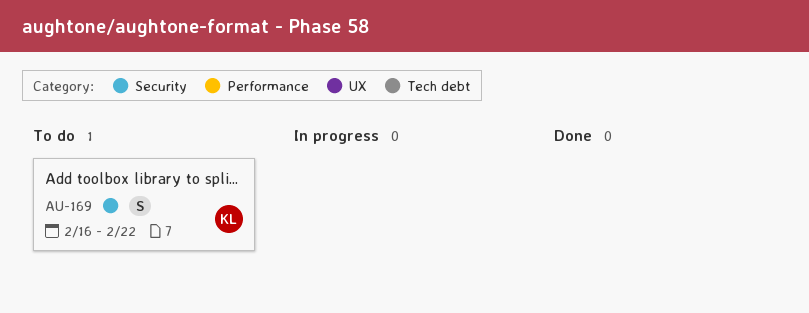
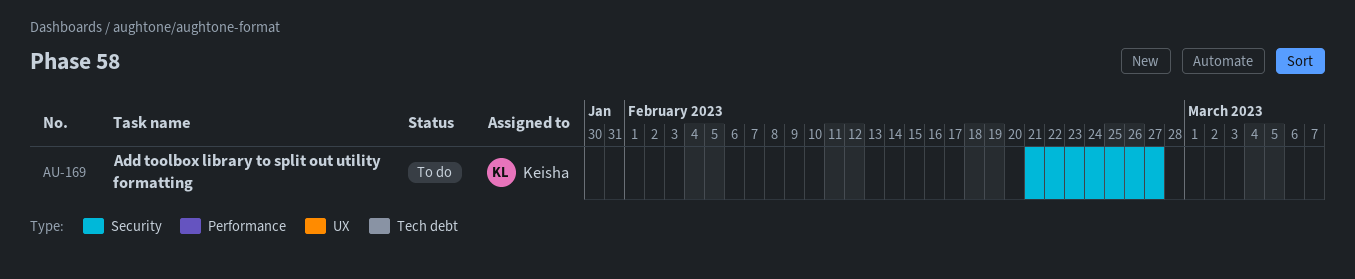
AU-169, start: Feb 16 -> Feb 21
AU-169, due: Feb 22 -> Feb 27

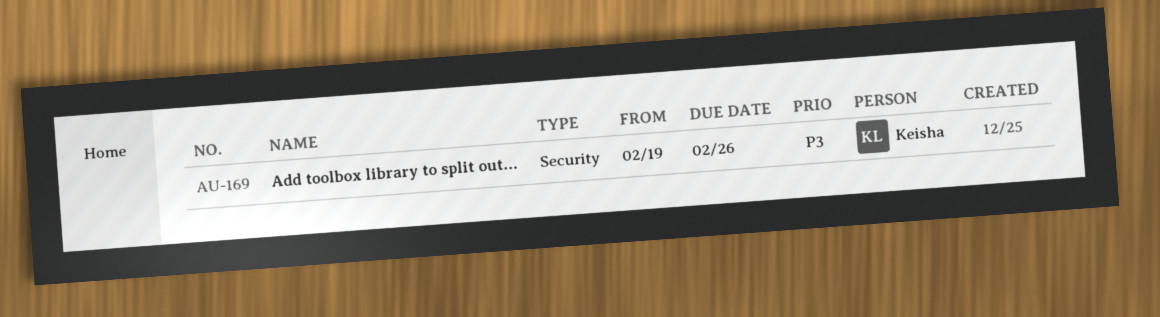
AU-169, start: Feb 21 -> Feb 19
AU-169, due: Feb 27 -> Feb 26

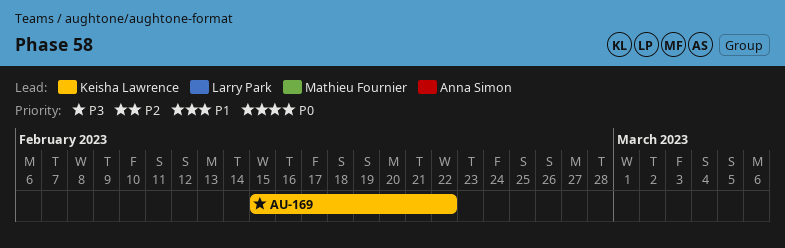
AU-169, start: Feb 19 -> Feb 15
AU-169, due: Feb 26 -> Feb 22

